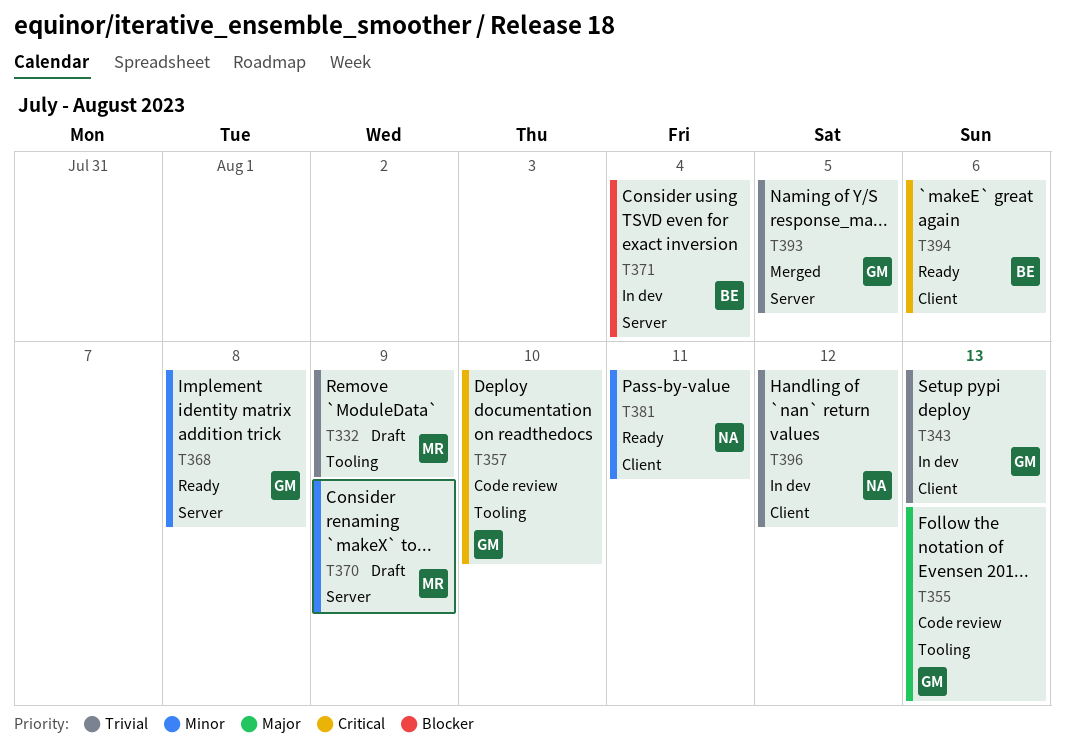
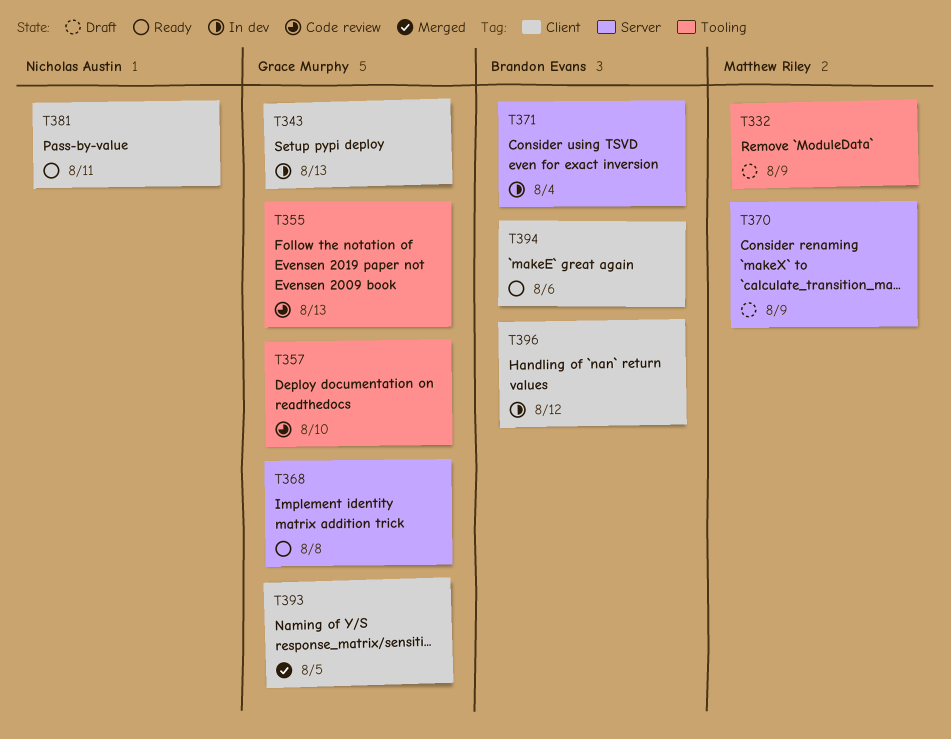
T393, label: Server -> Client
T396, owner: Nicholas Austin -> Brandon Evans

